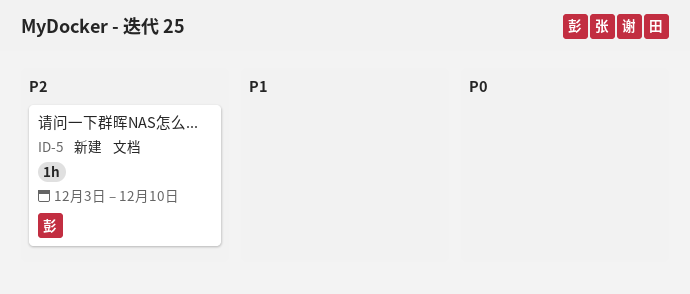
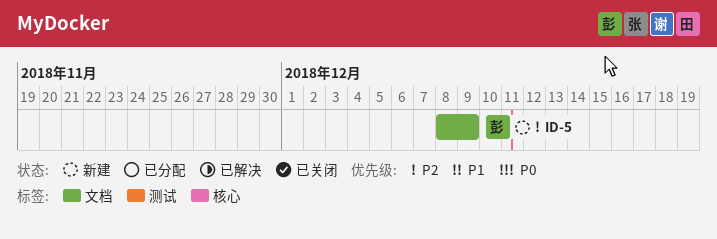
ID-5, start: Dec 3 -> Dec 8
ID-5, due: Dec 10 -> Dec 9

